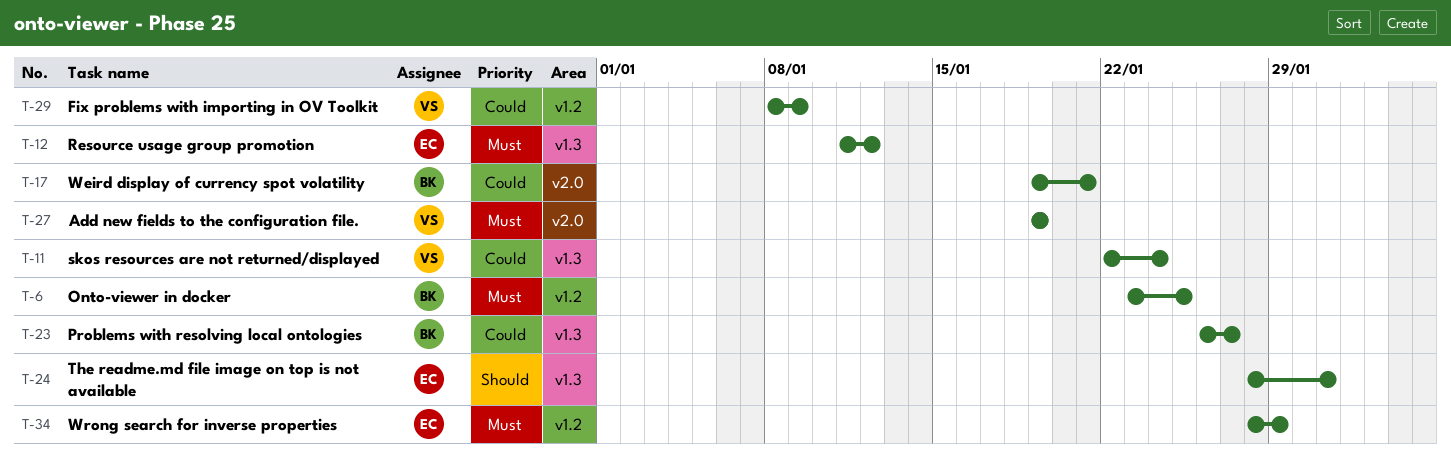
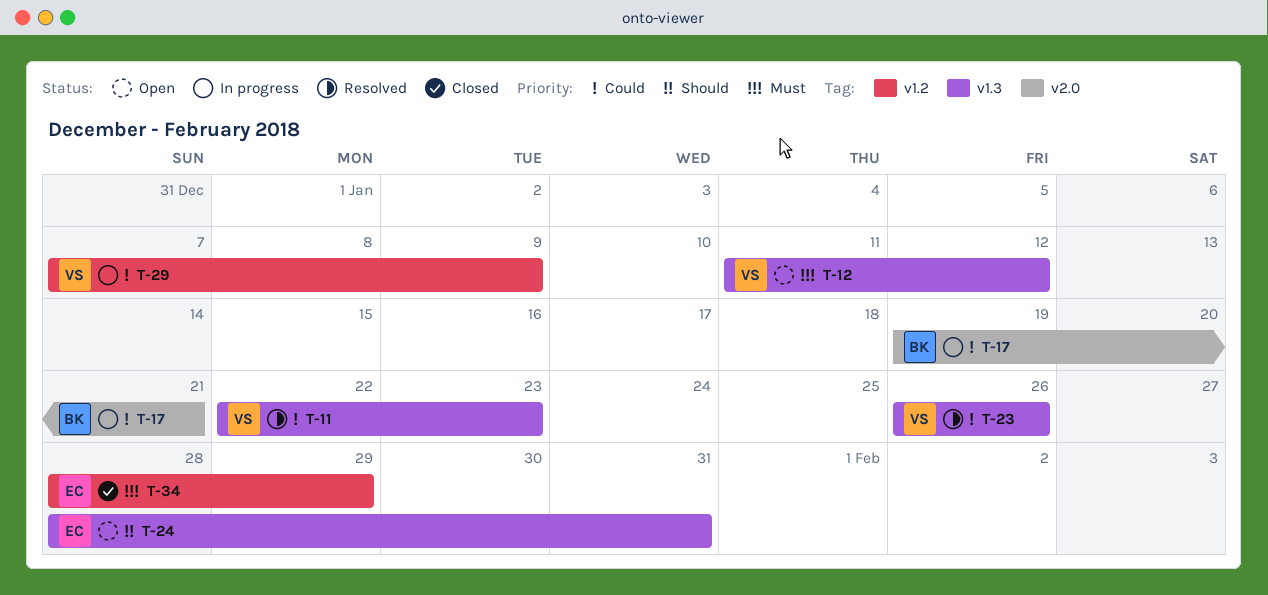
T-6: present -> none
T-11, due: Jan 24 -> Jan 23
T-12, owner: EC -> VS
T-23, owner: BK -> VS
T-23, due: Jan 27 -> Jan 26
T-27: present -> none
T-29, start: Jan 8 -> Jan 7

